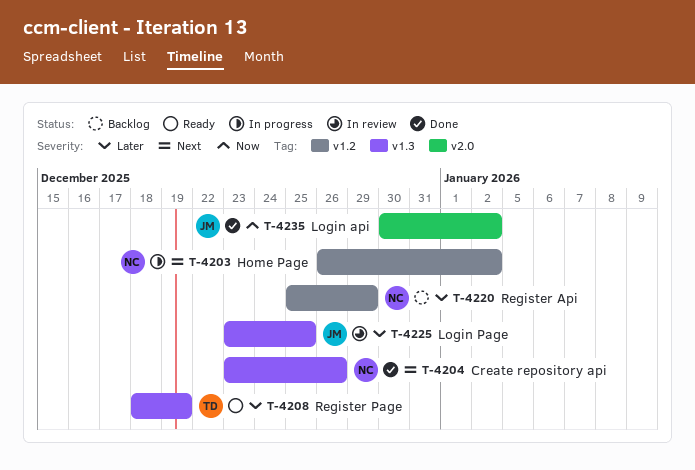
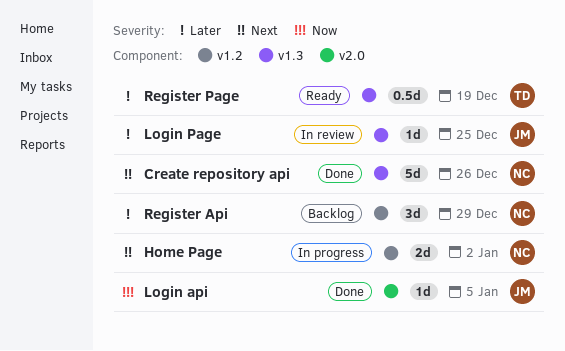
Login api, due: Jan 2 -> Jan 5

